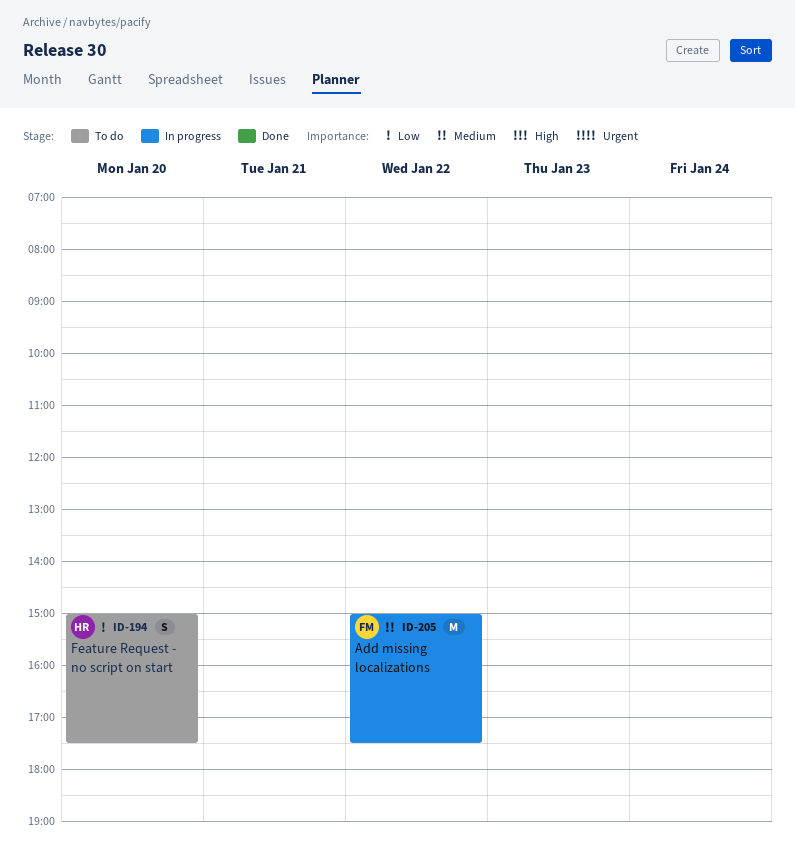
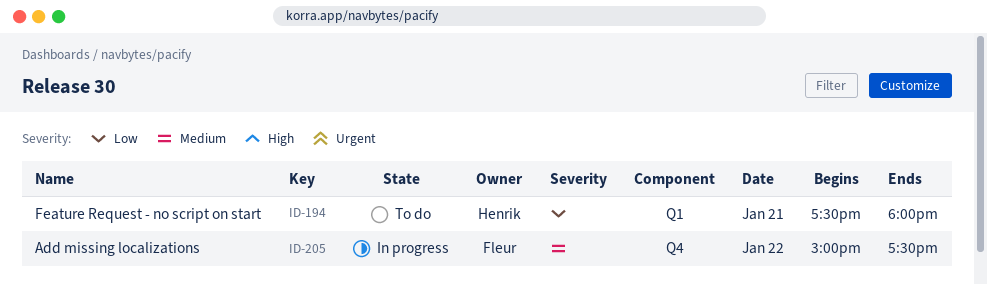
ID-194, day: Jan 20 -> Jan 21
ID-194, begins: 15:00 -> 17:30
ID-194, ends: 17:30 -> 18:00

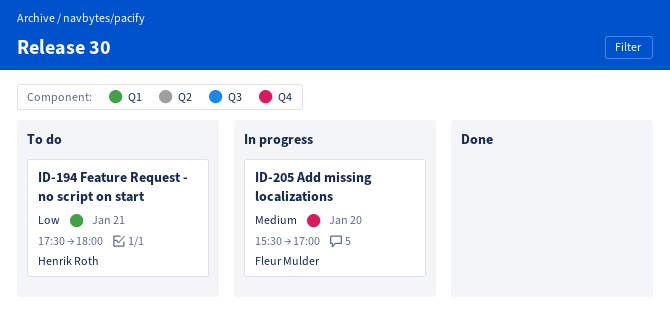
ID-205, day: Jan 22 -> Jan 20
ID-205, begins: 15:00 -> 15:30
ID-205, ends: 17:30 -> 17:00

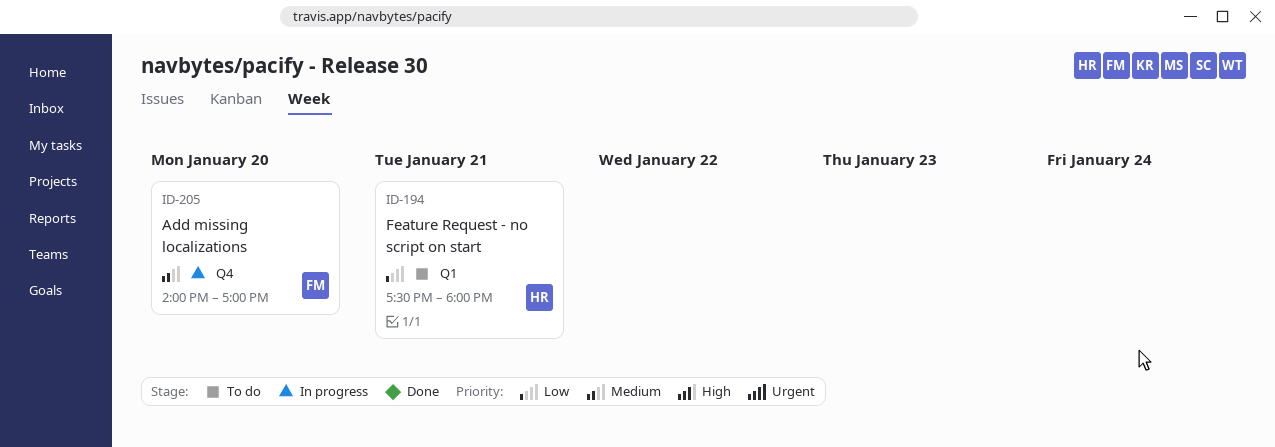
ID-205, begins: 15:30 -> 14:00

